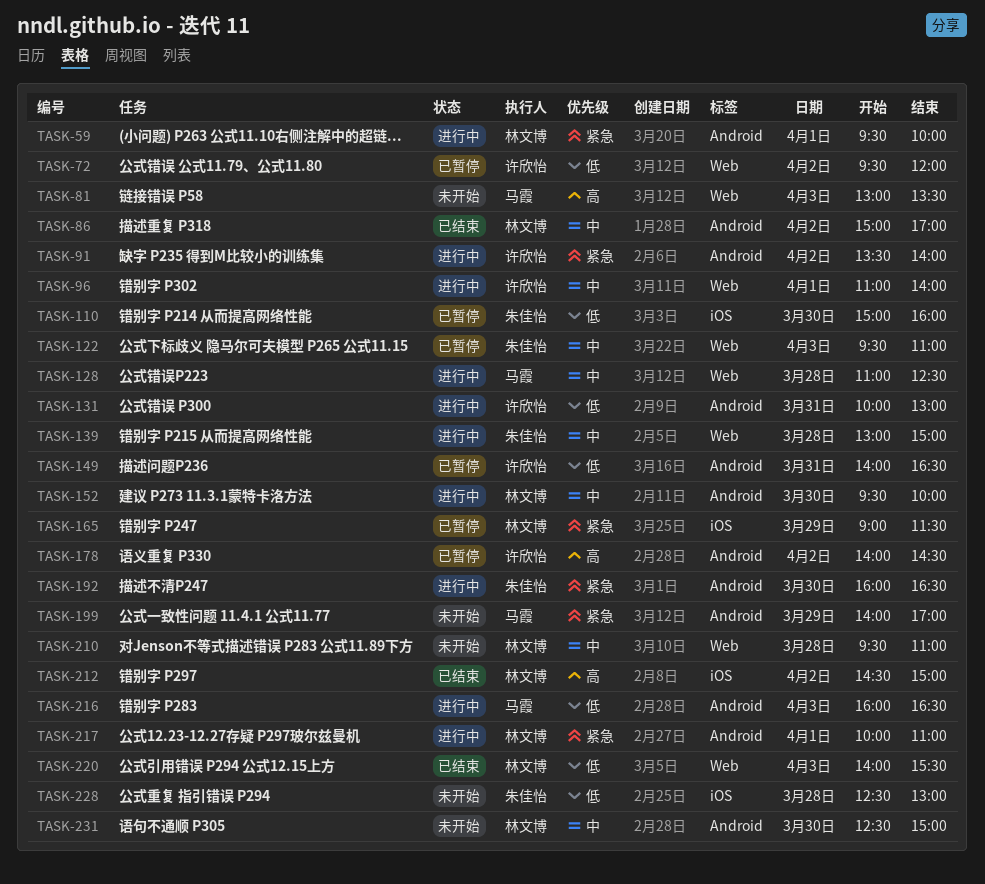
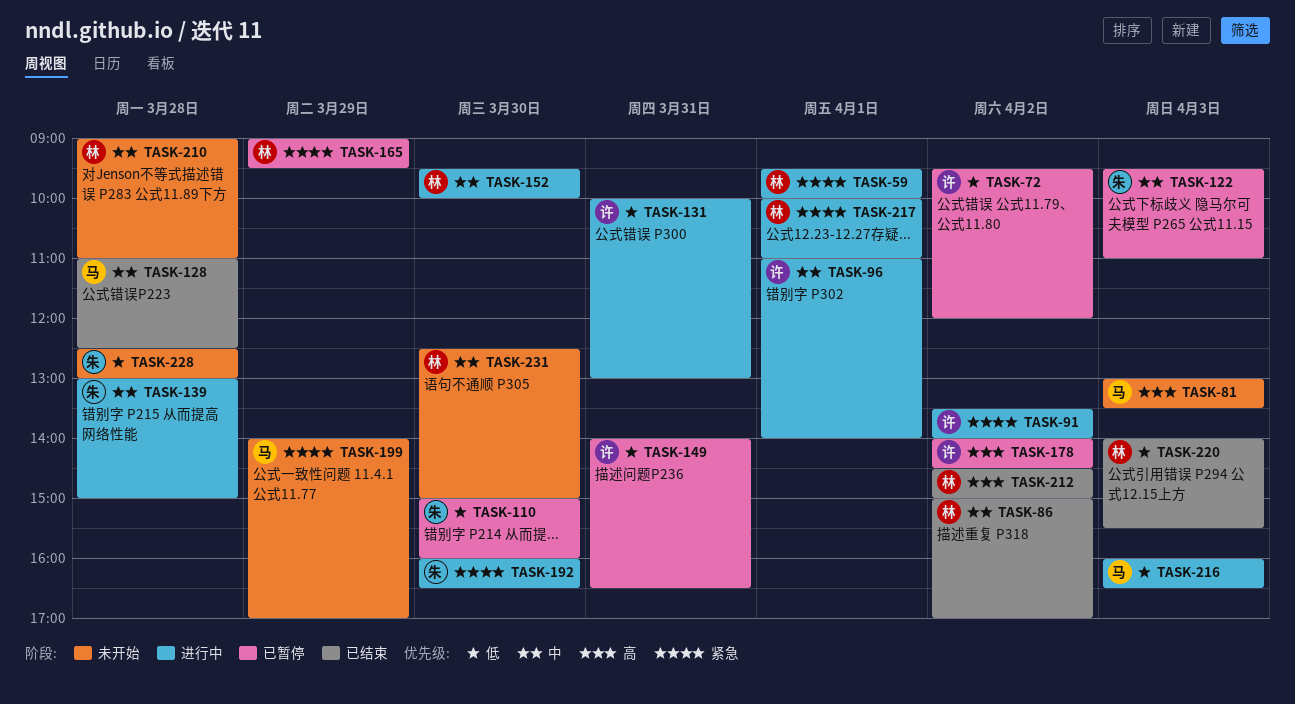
TASK-128, status: 进行中 -> 已结束
TASK-165, ends: 11:30 -> 09:30
TASK-210, begins: 09:30 -> 09:00

